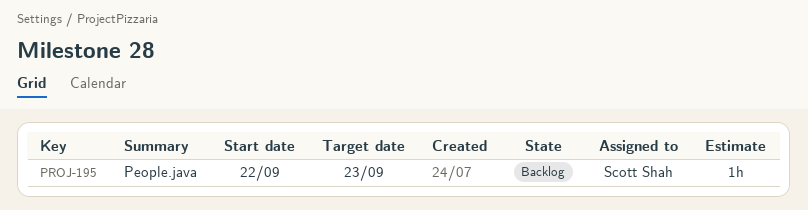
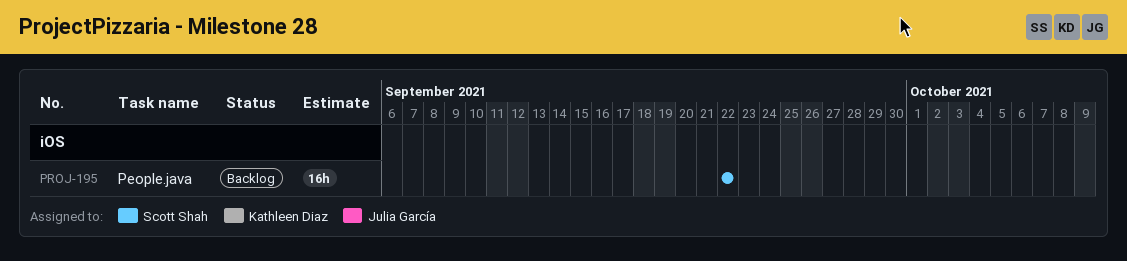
PROJ-195, estimate: 1h -> 16h
PROJ-195, due: Sep 23 -> Sep 22

